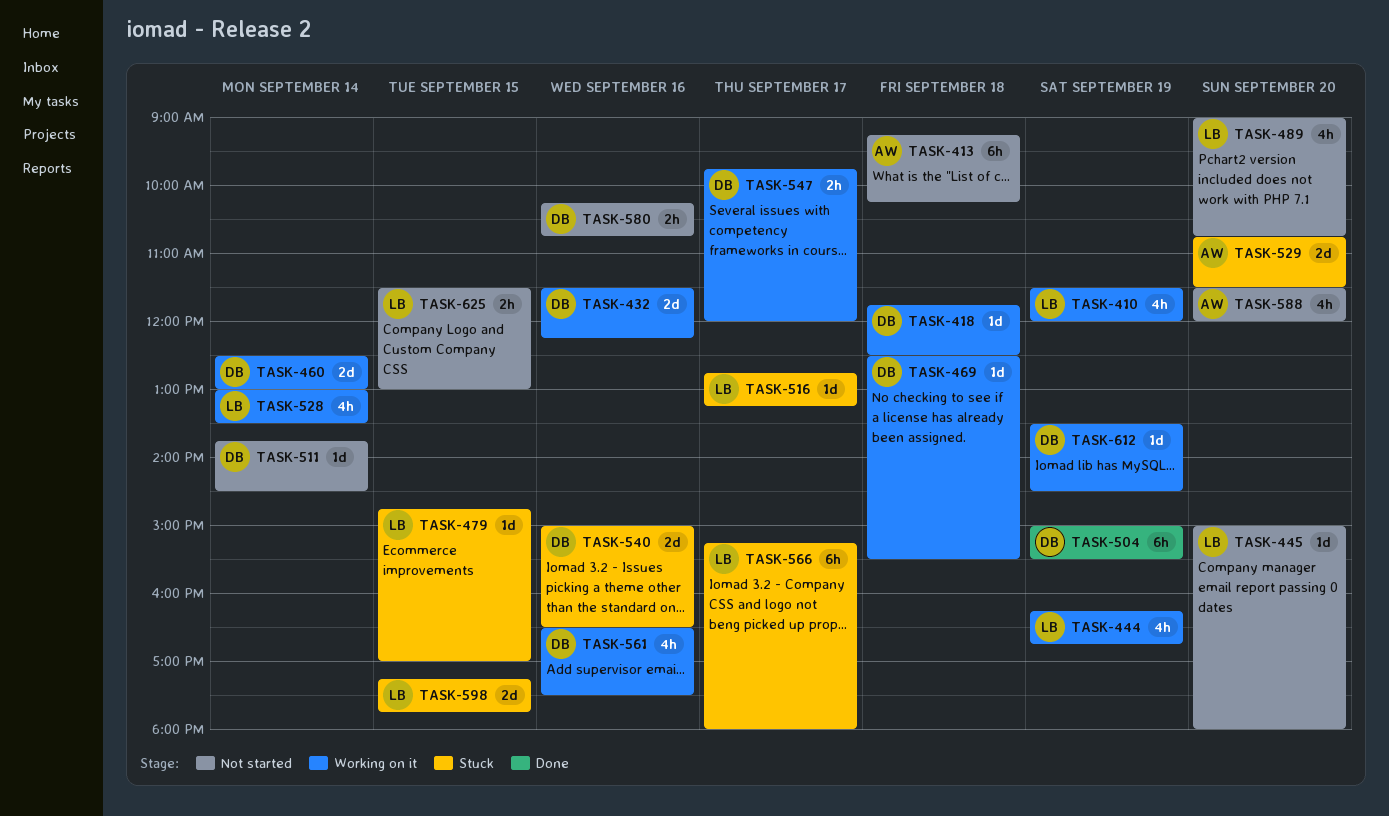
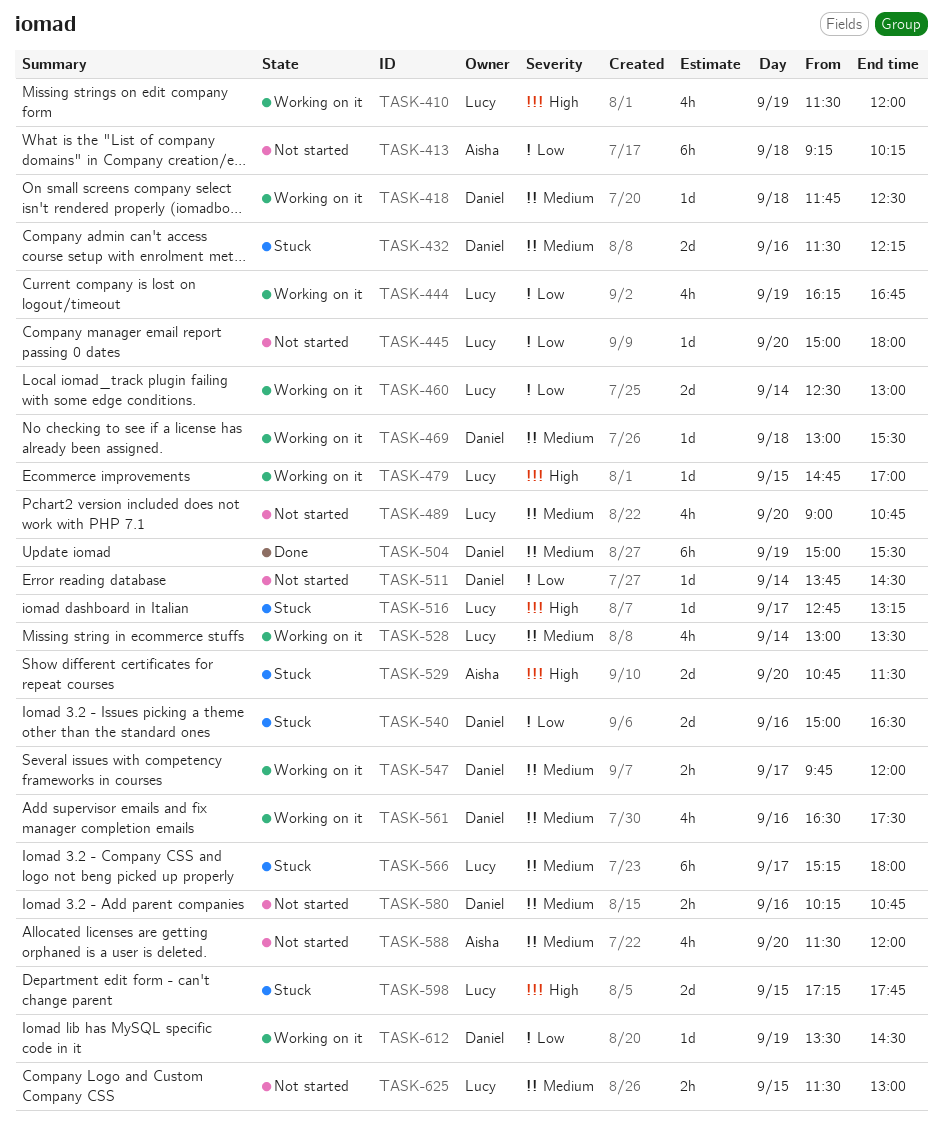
TASK-432, status: Working on it -> Stuck
TASK-460, owner: Daniel -> Lucy
TASK-469, begins: 12:30 -> 13:00
TASK-479, status: Stuck -> Working on it

